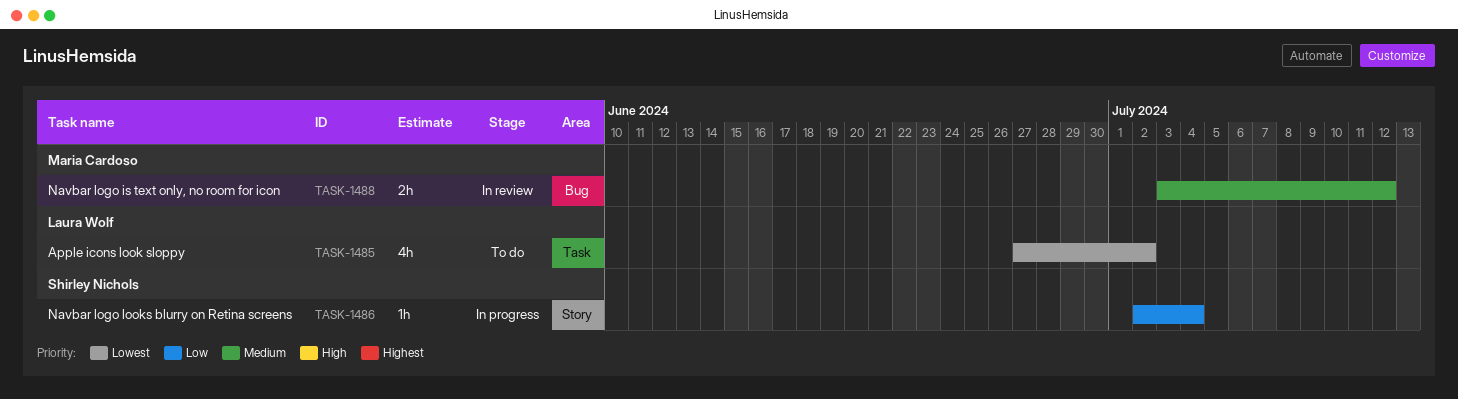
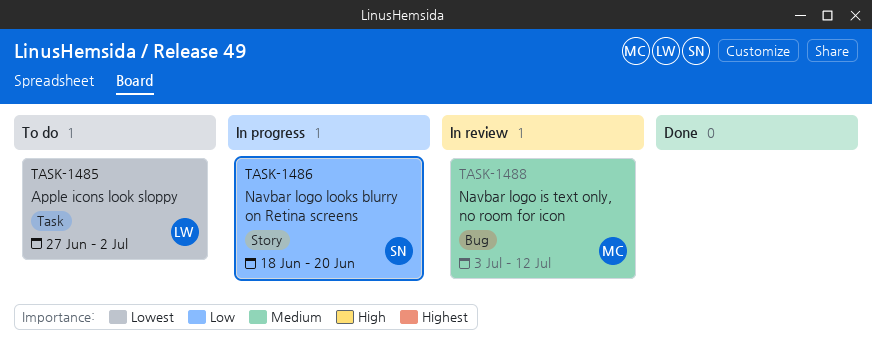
TASK-1486, start: Jul 2 -> Jun 18
TASK-1486, due: Jul 4 -> Jun 20

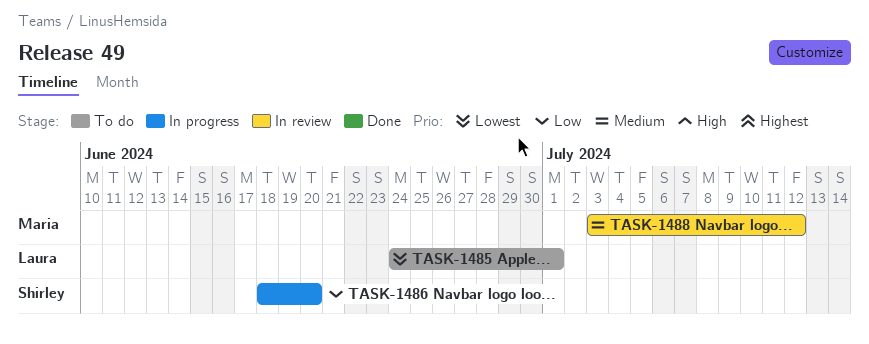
TASK-1485, start: Jun 27 -> Jun 24
TASK-1485, due: Jul 2 -> Jul 1

